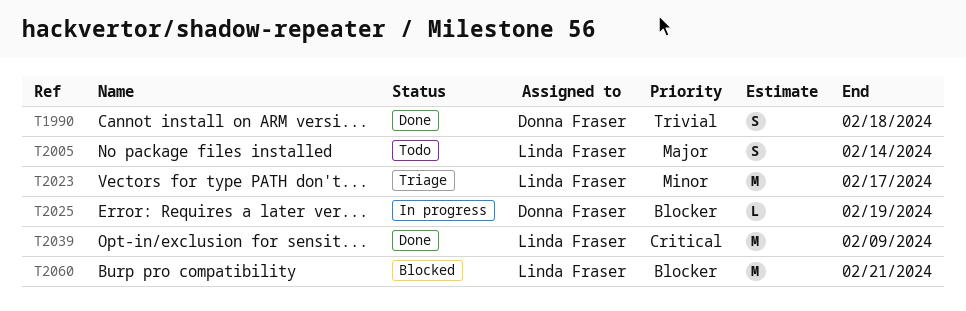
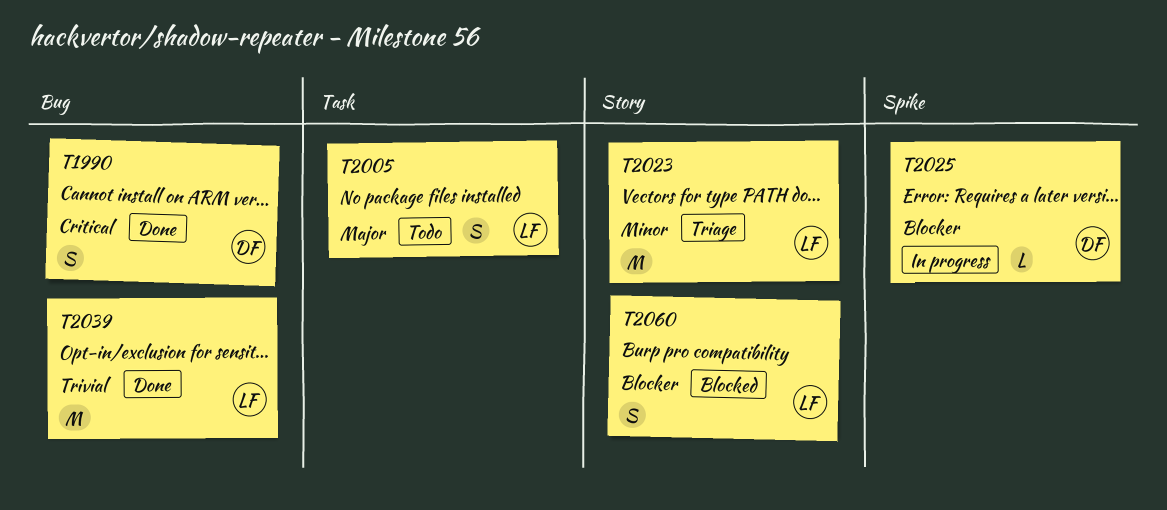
T1990, priority: Trivial -> Critical
T2039, priority: Critical -> Trivial
T2060, estimate: M -> S

